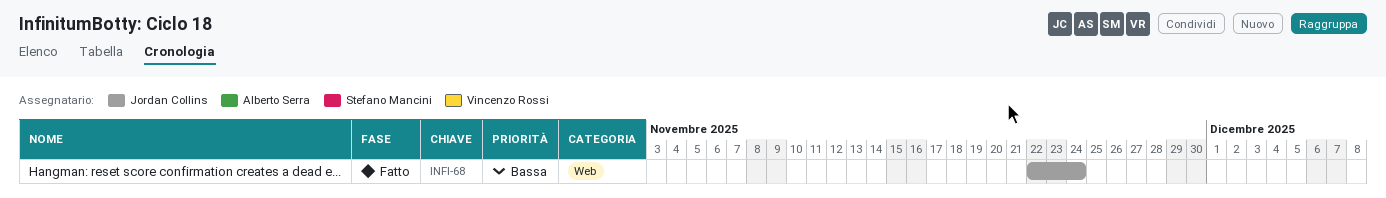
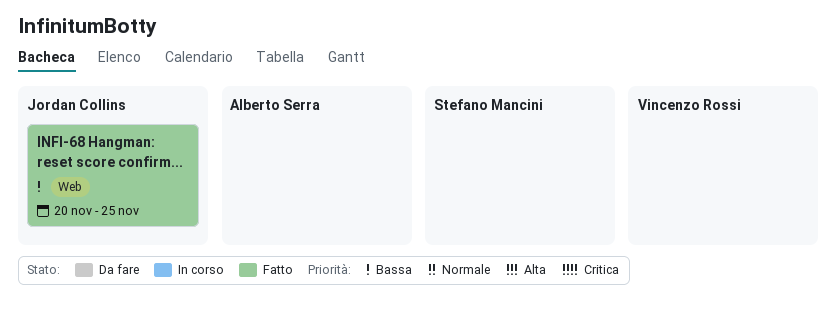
INFI-68, start: Nov 22 -> Nov 20
INFI-68, due: Nov 24 -> Nov 25

